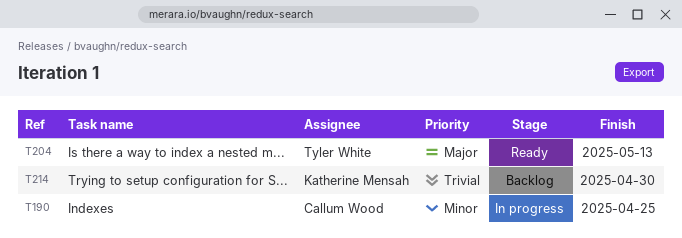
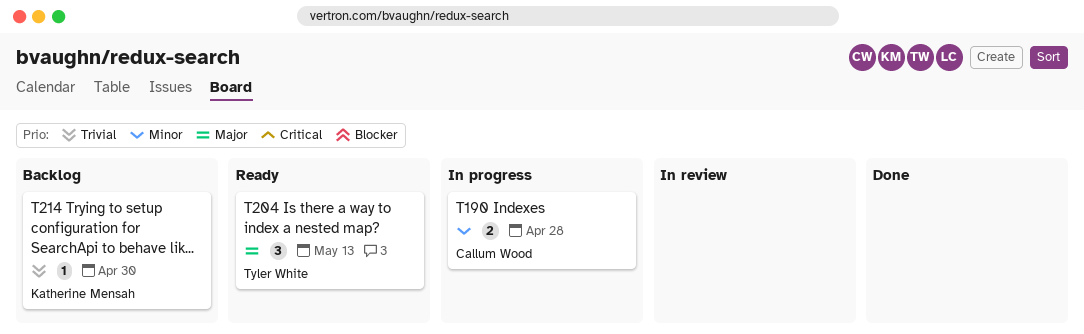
T190, due: Apr 25 -> Apr 28

